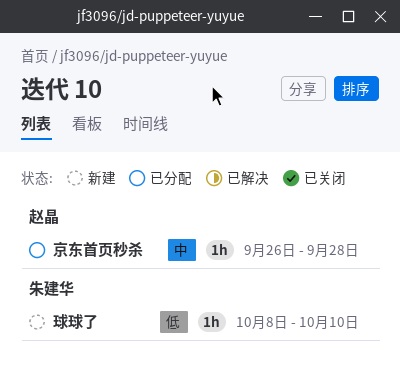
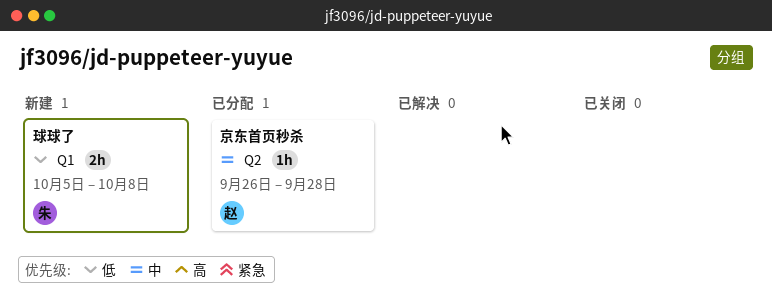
球球了, estimate: 1h -> 2h
球球了, start: Oct 8 -> Oct 5
球球了, due: Oct 10 -> Oct 8

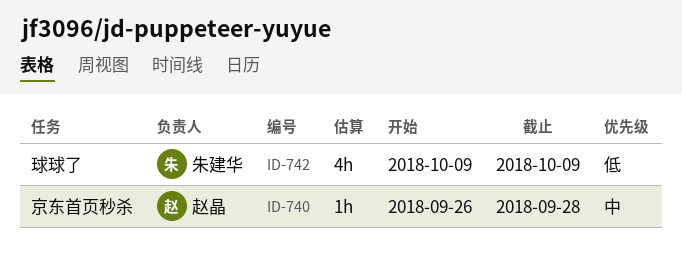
球球了, estimate: 2h -> 4h
球球了, start: Oct 5 -> Oct 9
球球了, due: Oct 8 -> Oct 9

